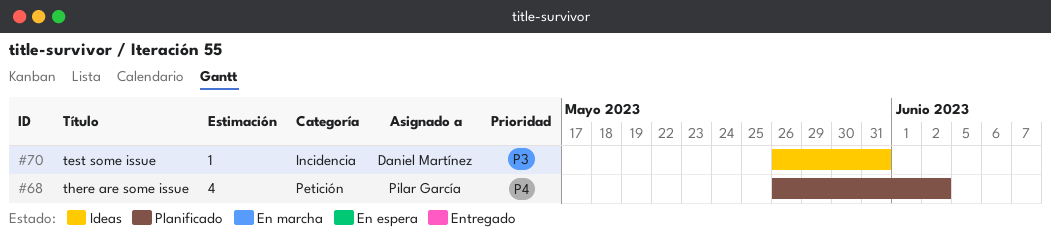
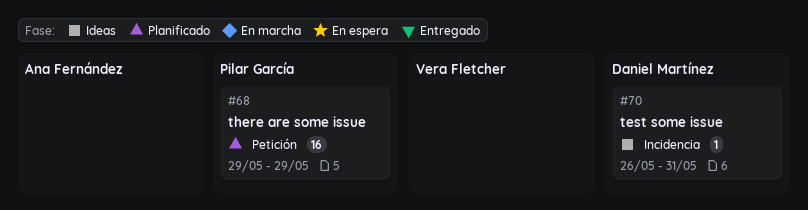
#68, estimate: 4 -> 16
#68, start: May 26 -> May 29
#68, due: Jun 2 -> May 29

